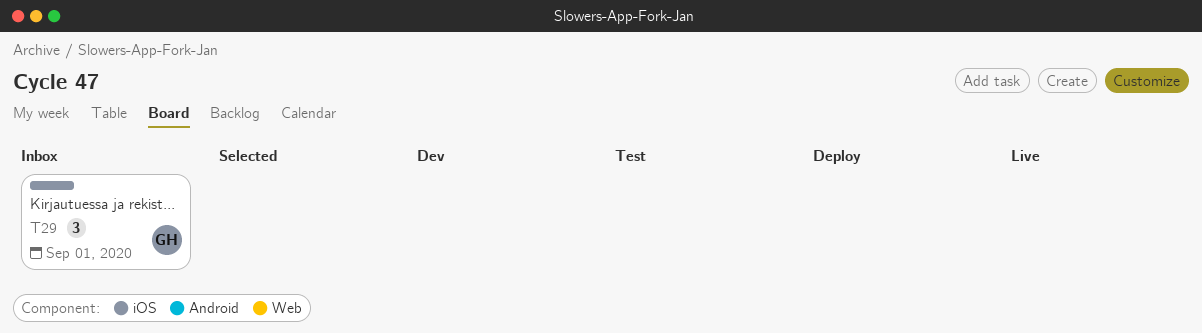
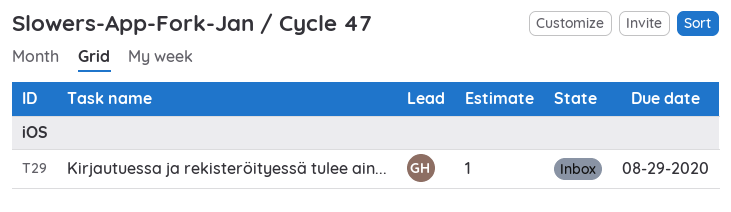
T29, estimate: 3 -> 1
T29, due: Sep 1 -> Aug 29

